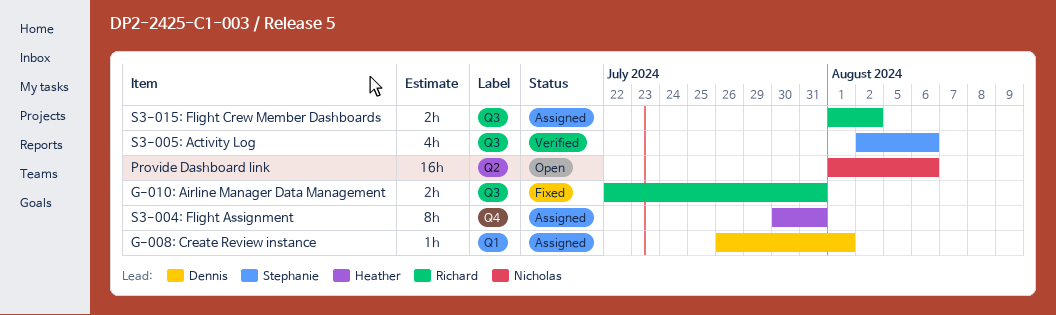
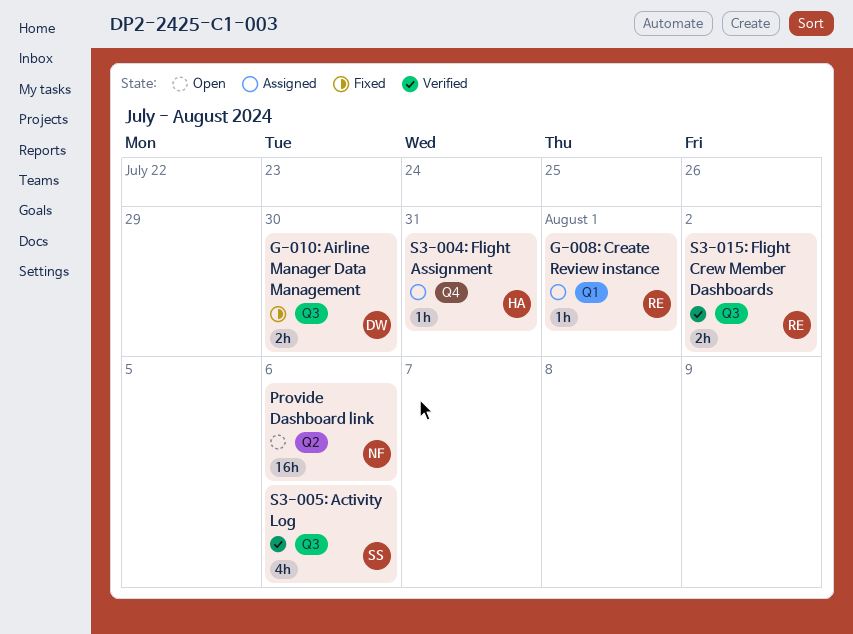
G-008: Create Review instance, owner: Dennis -> Richard
G-010: Airline Manager Data Management, owner: Richard -> Dennis
G-010: Airline Manager Data Management, due: Jul 31 -> Jul 30
S3-004: Flight Assignment, estimate: 8h -> 1h
S3-015: Flight Crew Member Dashboards, status: Assigned -> Verified

